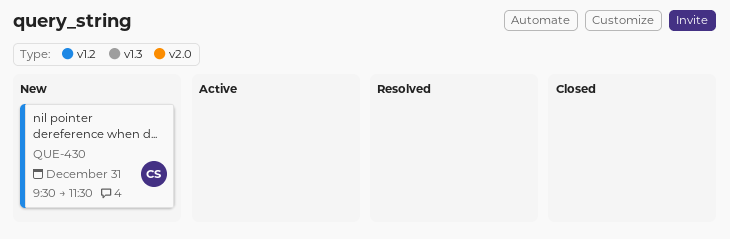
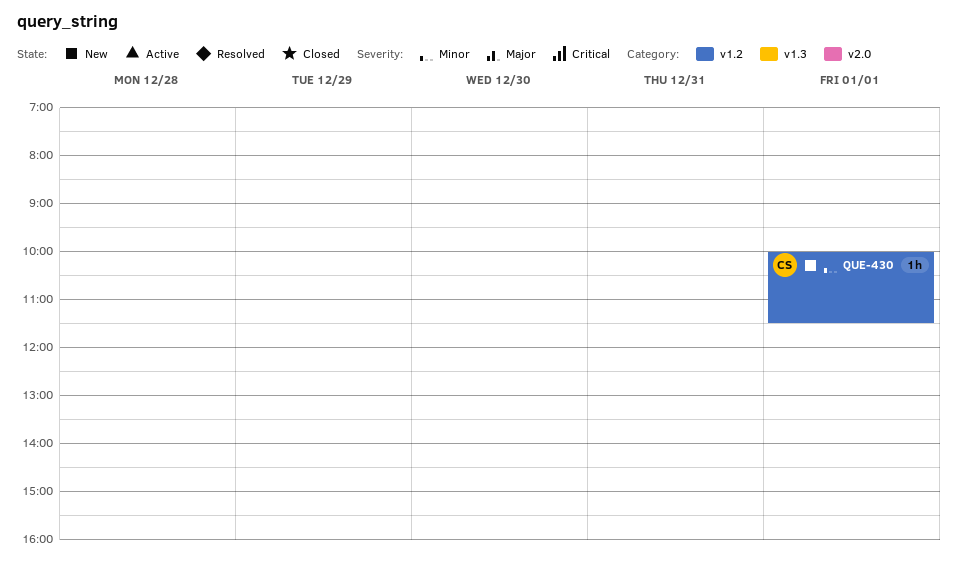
QUE-430, day: Dec 31 -> Jan 1
QUE-430, begins: 09:30 -> 10:00

